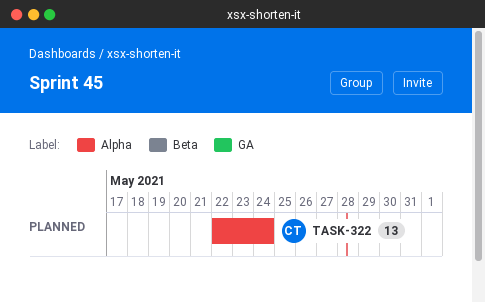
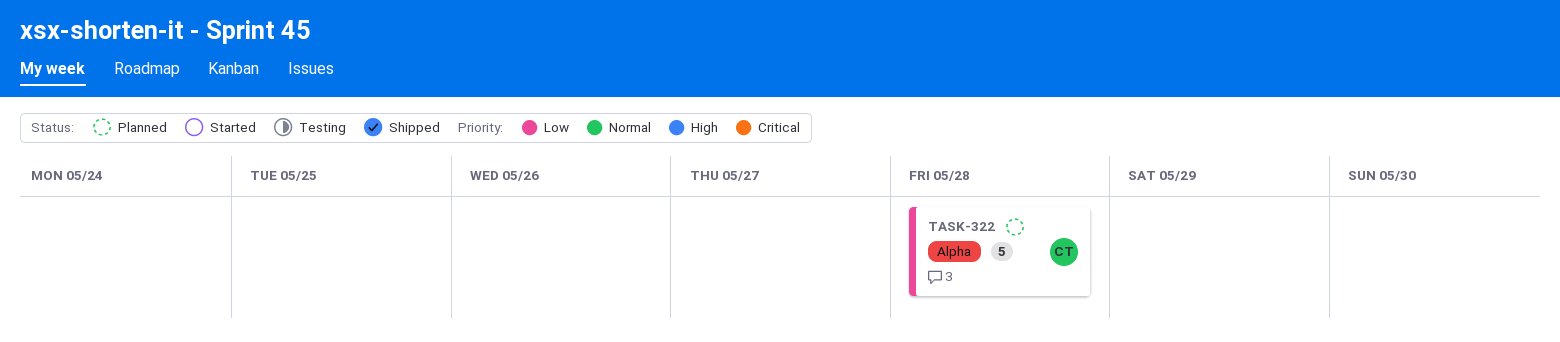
TASK-322, estimate: 13 -> 5
TASK-322, due: May 24 -> May 28

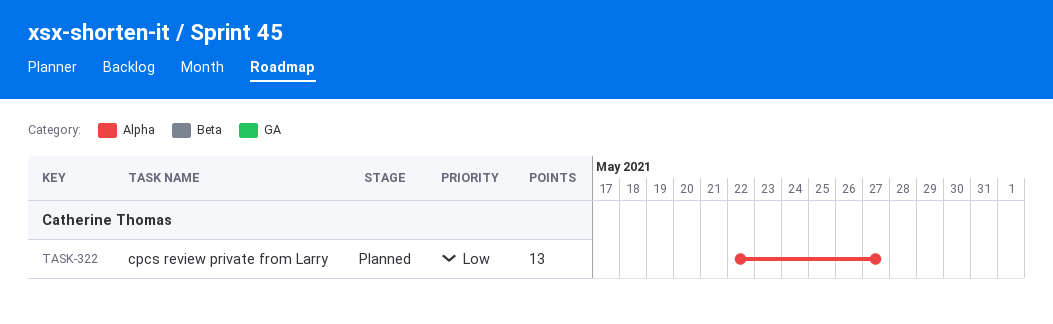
TASK-322, estimate: 5 -> 13
TASK-322, due: May 28 -> May 27

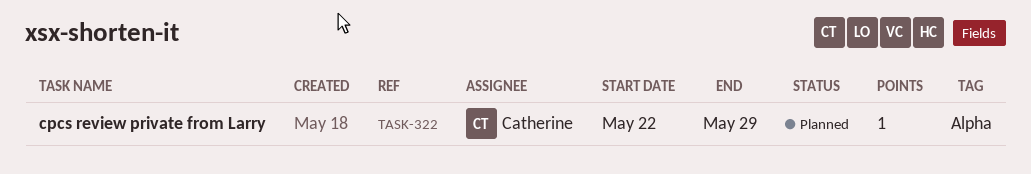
TASK-322, estimate: 13 -> 1
TASK-322, due: May 27 -> May 29

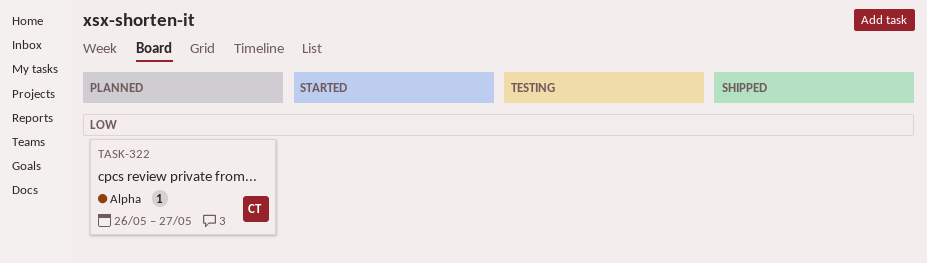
TASK-322, start: May 22 -> May 26
TASK-322, due: May 29 -> May 27

